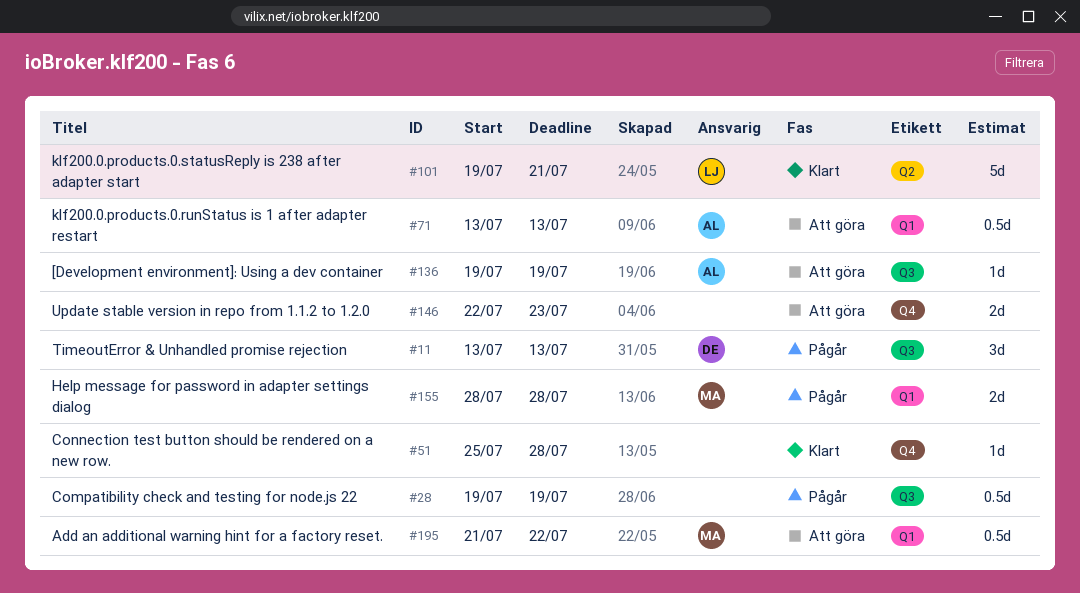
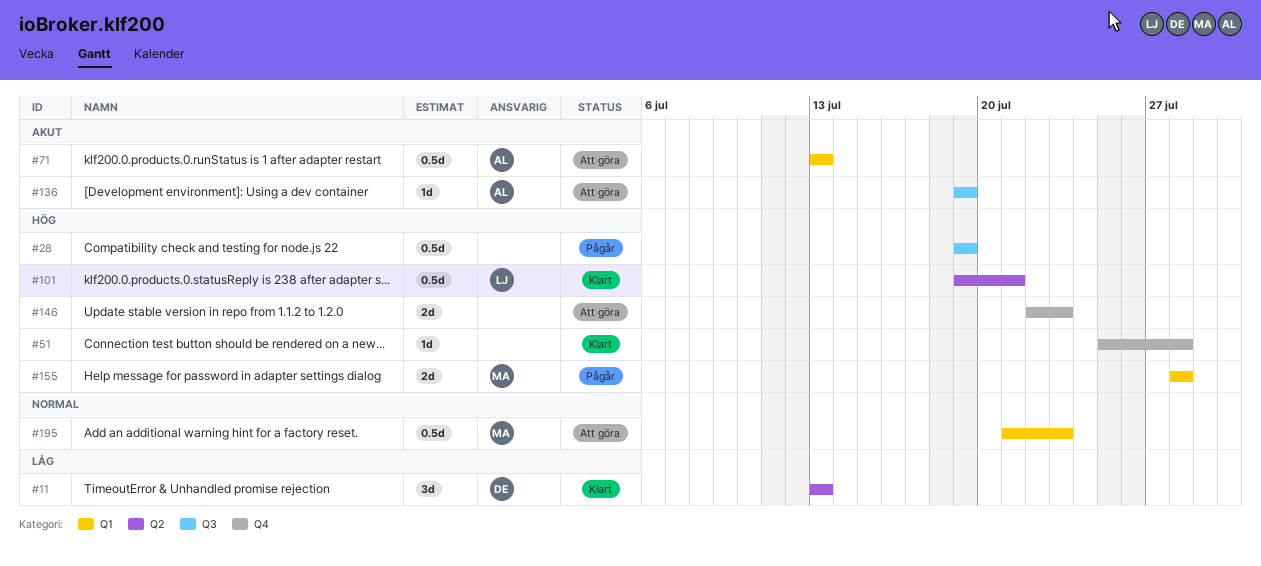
#11, status: Pågår -> Klart
#11, label: Q3 -> Q2
#101, estimate: 5d -> 0.5d
#195, due: Jul 22 -> Jul 23

